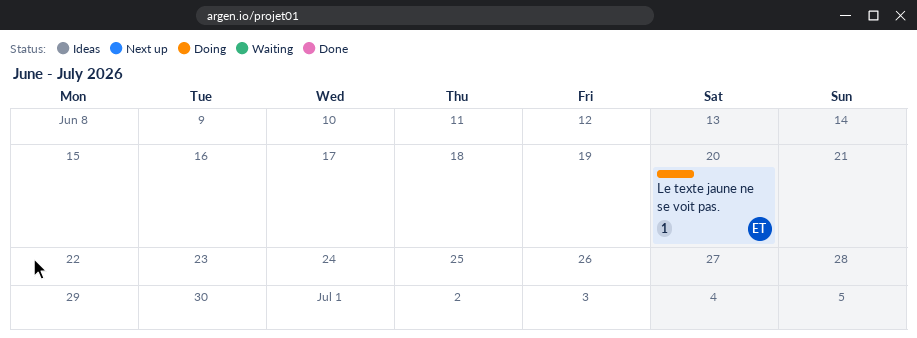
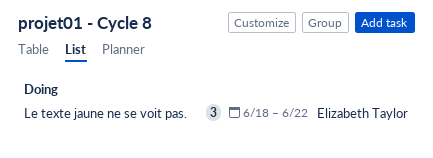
Le texte jaune ne se voit pas., estimate: 1 -> 3
Le texte jaune ne se voit pas., due: Jun 20 -> Jun 22

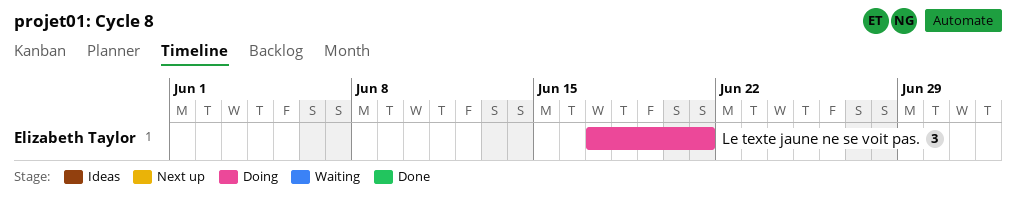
Le texte jaune ne se voit pas., start: Jun 18 -> Jun 17
Le texte jaune ne se voit pas., due: Jun 22 -> Jun 21

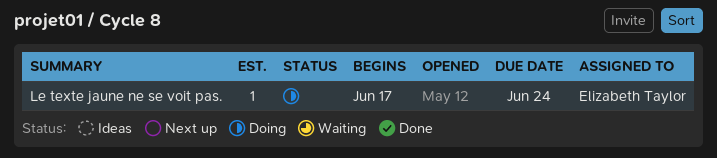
Le texte jaune ne se voit pas., estimate: 3 -> 1
Le texte jaune ne se voit pas., due: Jun 21 -> Jun 24

